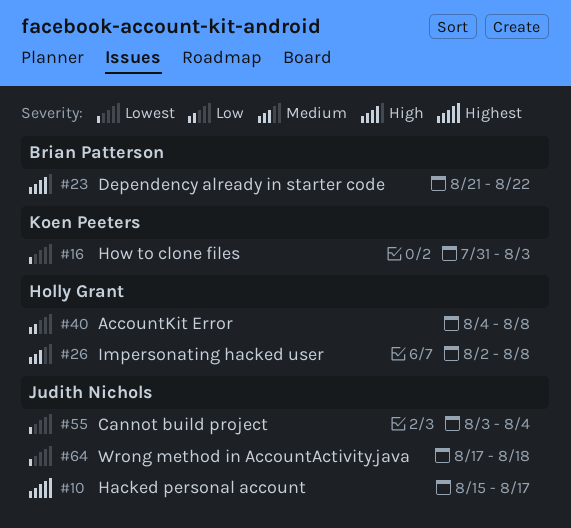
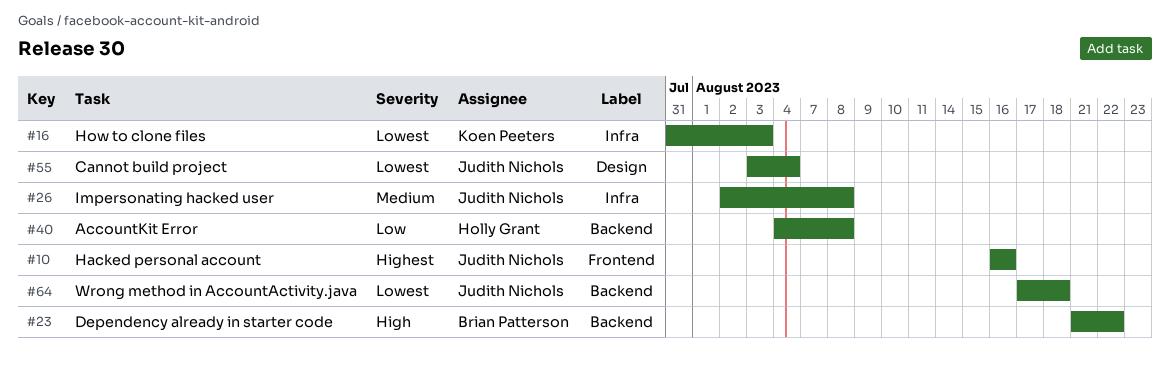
#10, start: Aug 15 -> Aug 16
#10, due: Aug 17 -> Aug 16
#26, owner: Holly Grant -> Judith Nichols

